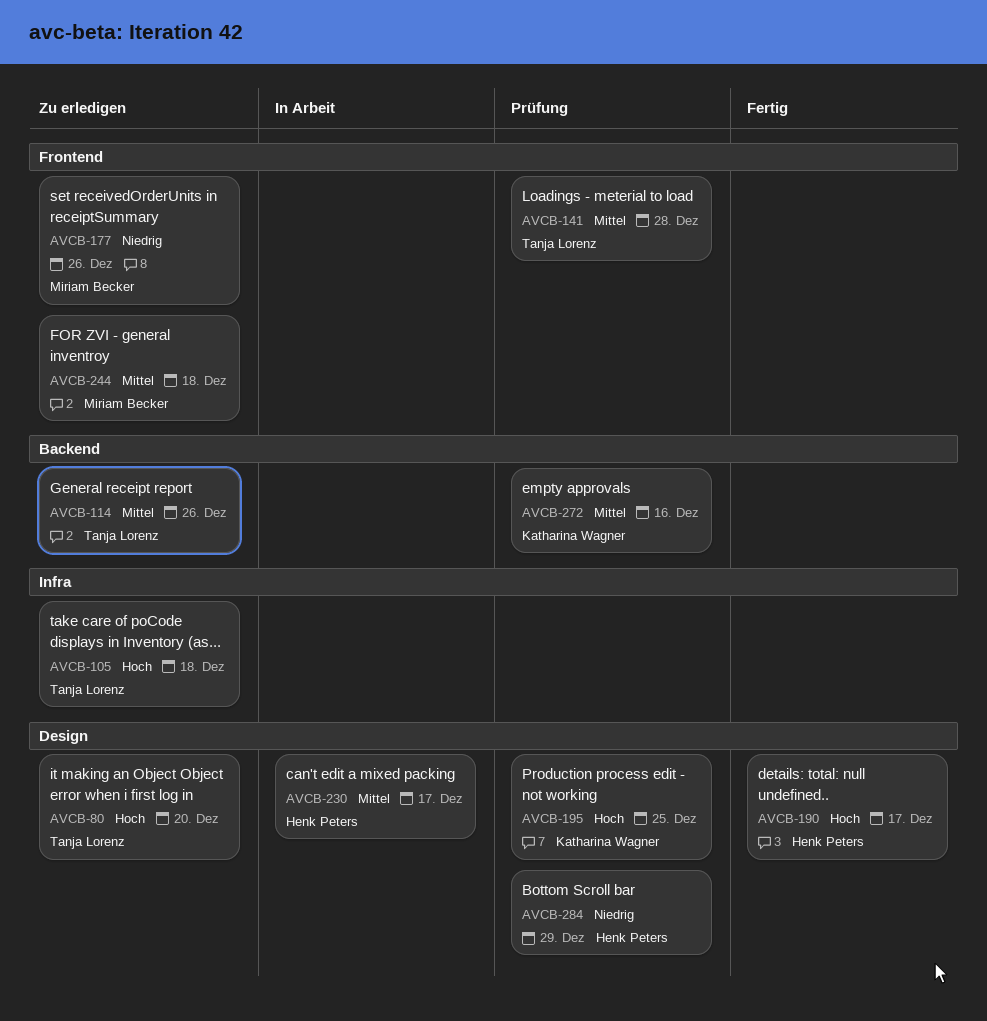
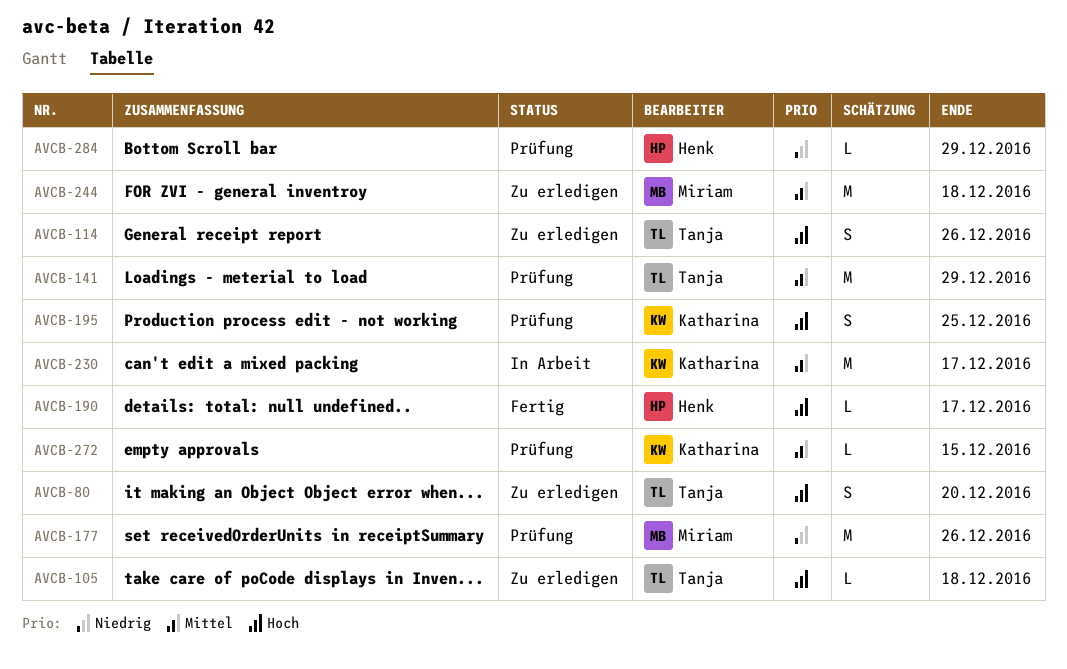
AVCB-114, priority: Mittel -> Hoch
AVCB-141, due: Dec 28 -> Dec 29
AVCB-177, status: Zu erledigen -> Prüfung
AVCB-230, owner: Henk Peters -> Katharina Wagner
AVCB-272, due: Dec 16 -> Dec 15

